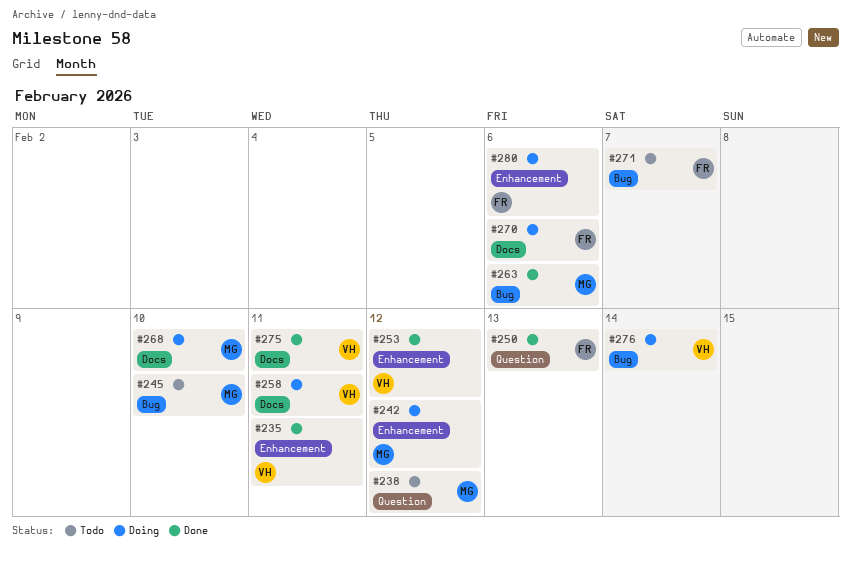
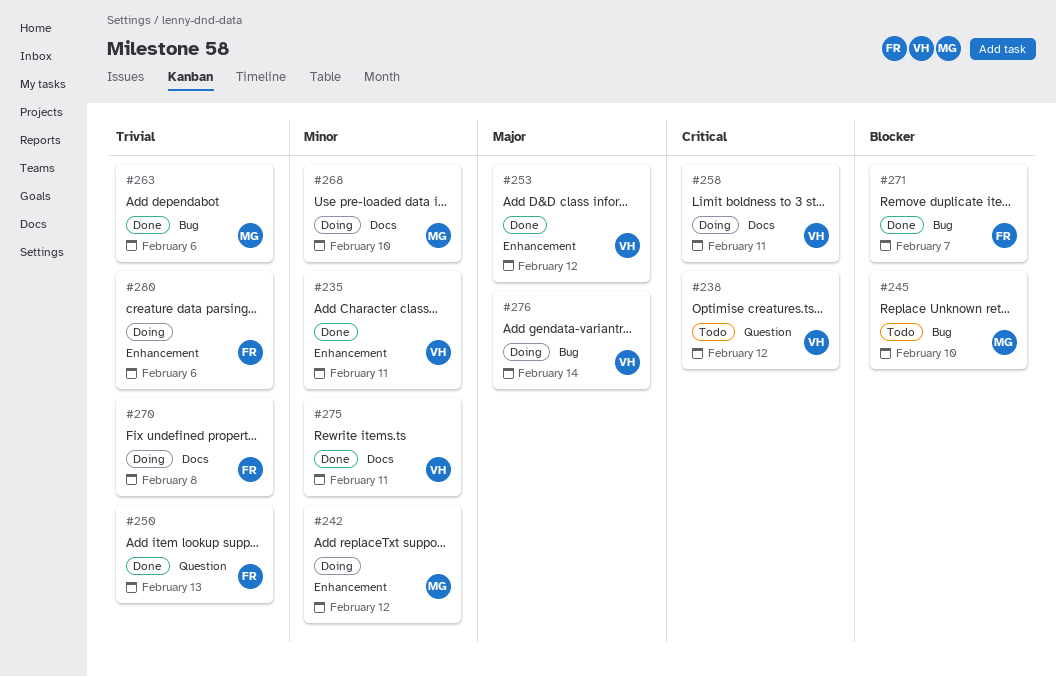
#238, owner: MG -> VH
#270, due: Feb 6 -> Feb 8
#271, status: Todo -> Done

